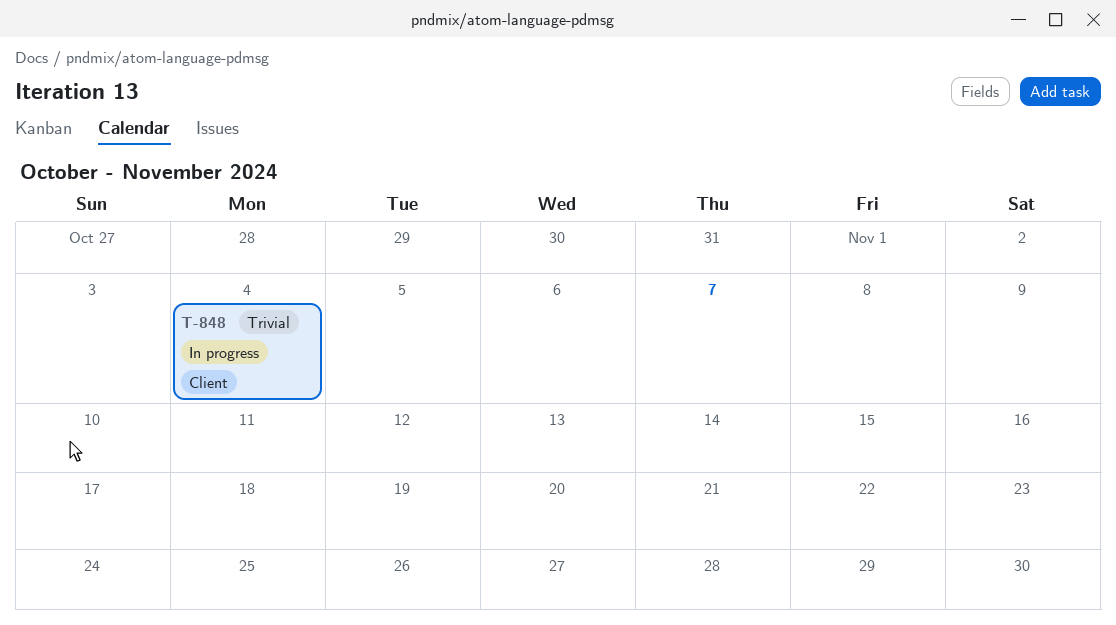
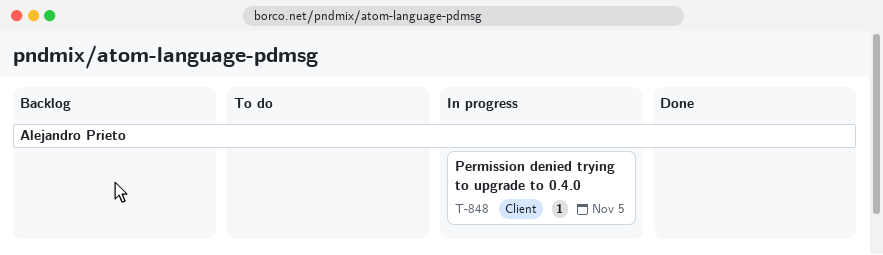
T-848, due: Nov 4 -> Nov 5

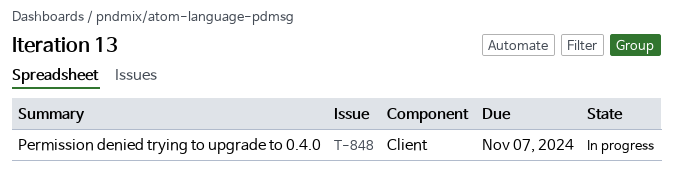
T-848, due: Nov 5 -> Nov 7

